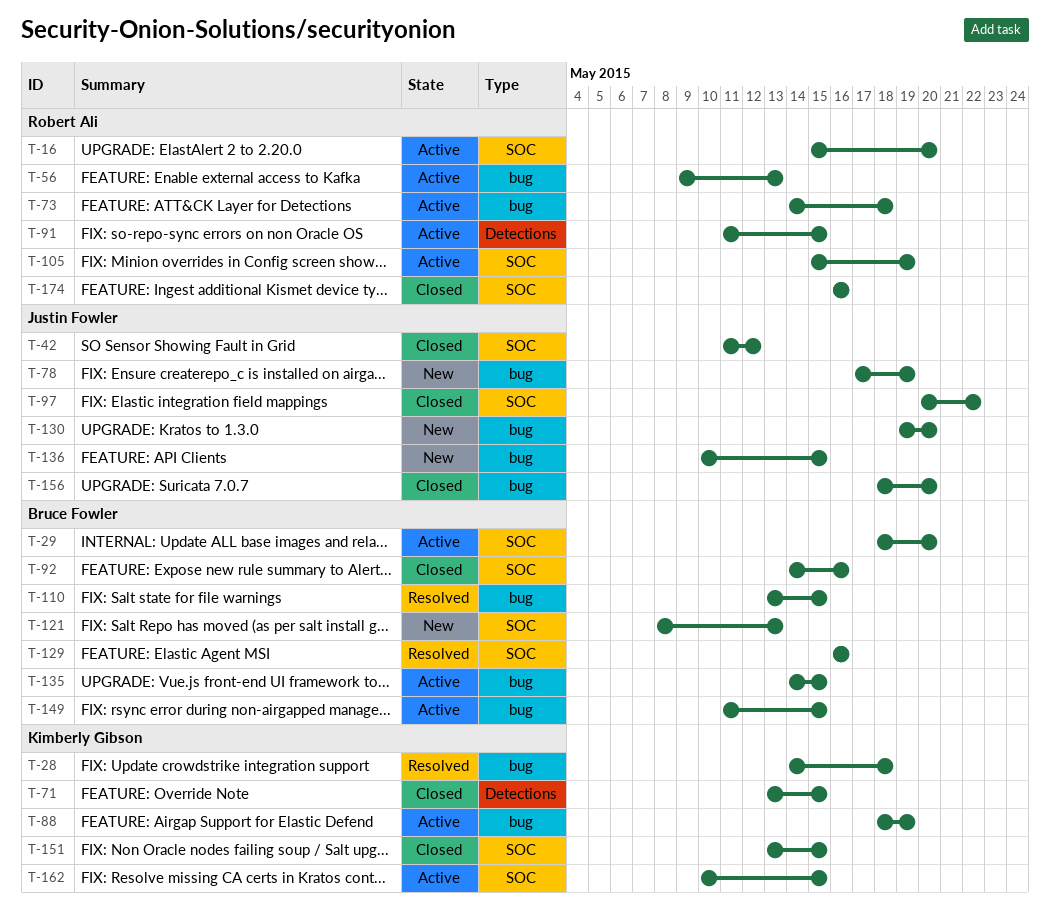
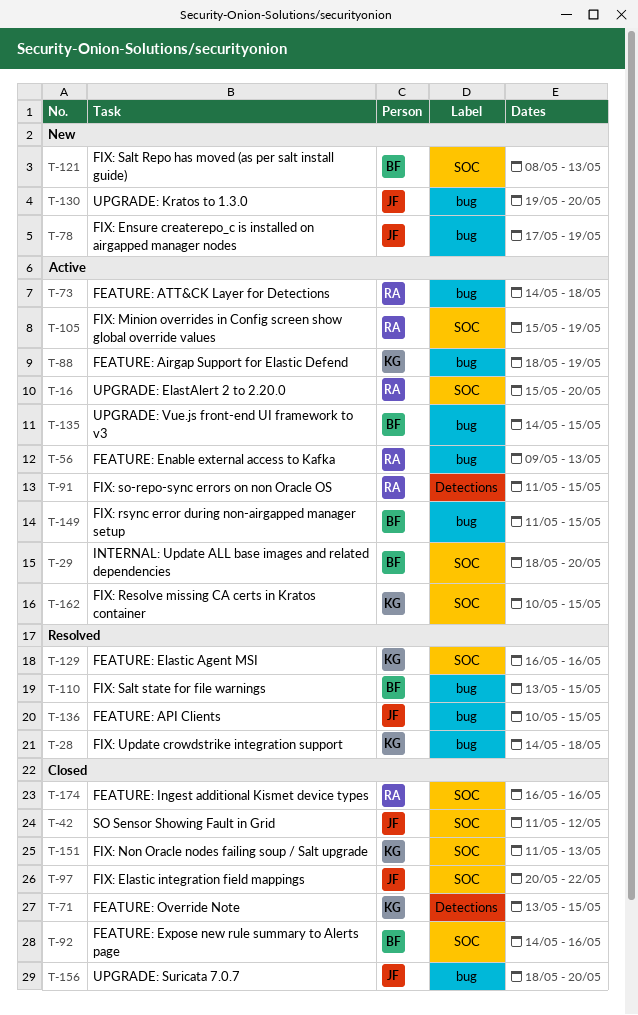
T-129, owner: Bruce Fowler -> Kimberly Gibson
T-136, status: New -> Resolved
T-151, start: May 13 -> May 11
T-151, due: May 15 -> May 13

